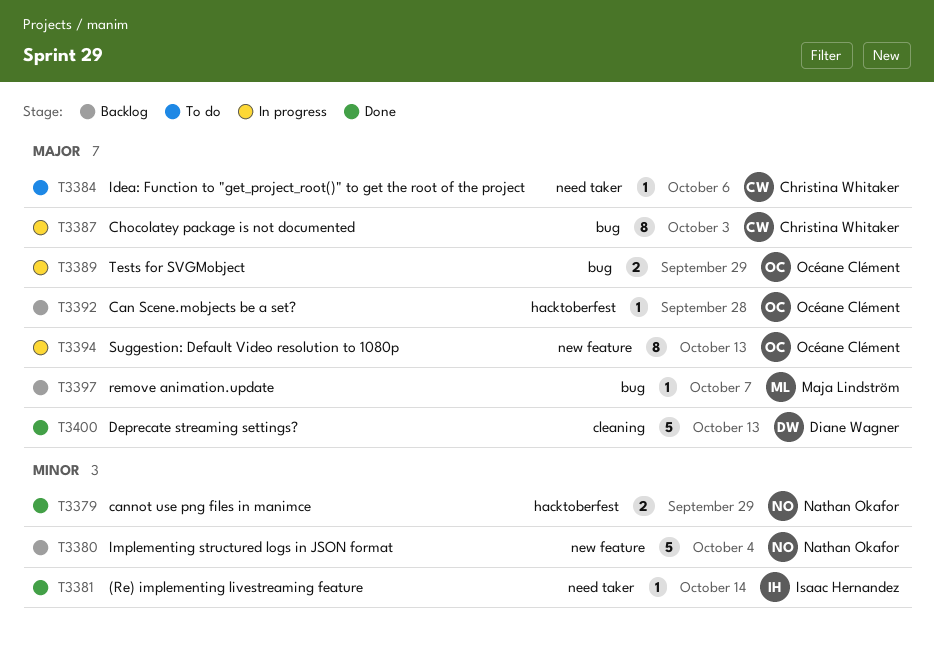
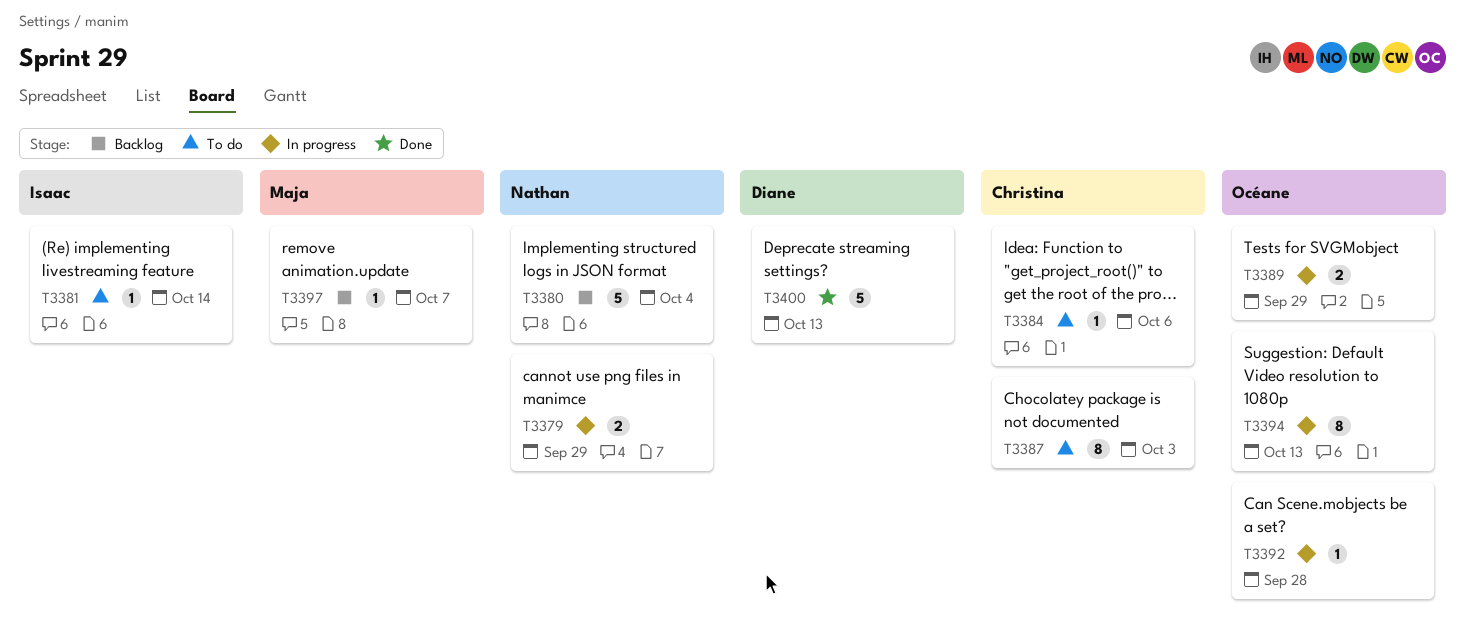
T3379, status: Done -> In progress
T3381, status: Done -> To do
T3387, status: In progress -> To do
T3392, status: Backlog -> In progress

